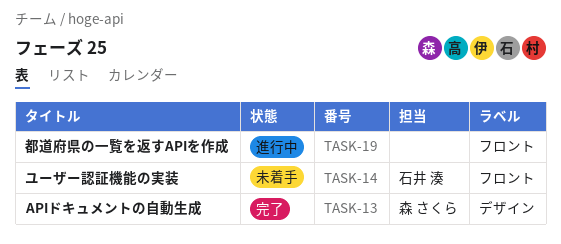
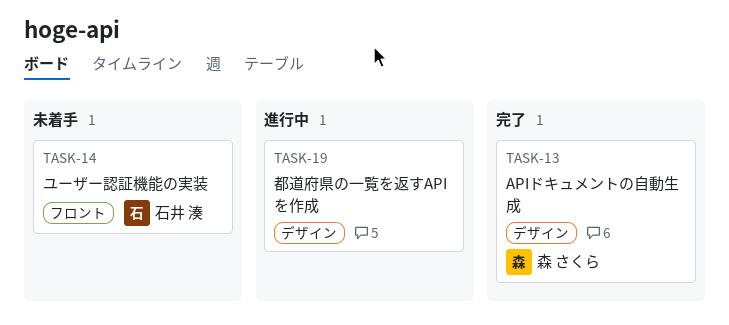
TASK-19, label: フロント -> デザイン

